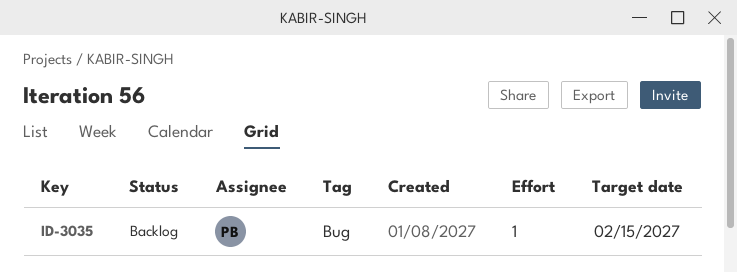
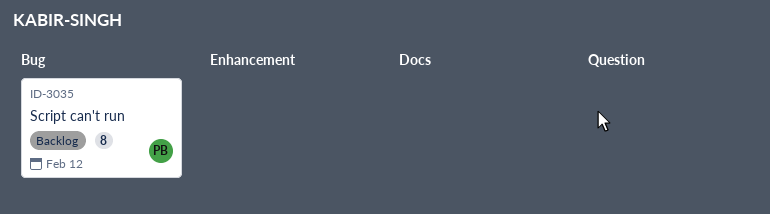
ID-3035, estimate: 1 -> 8
ID-3035, due: Feb 15 -> Feb 12

